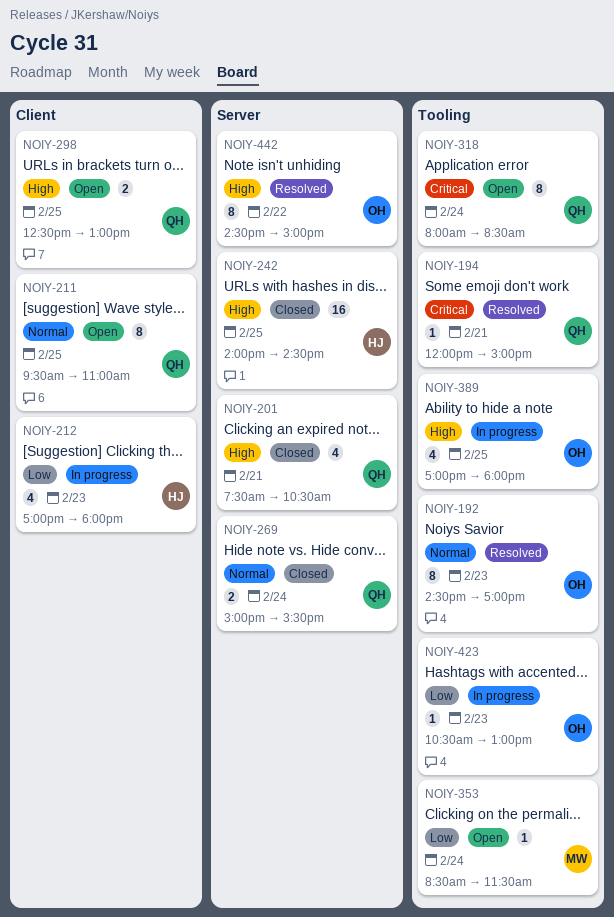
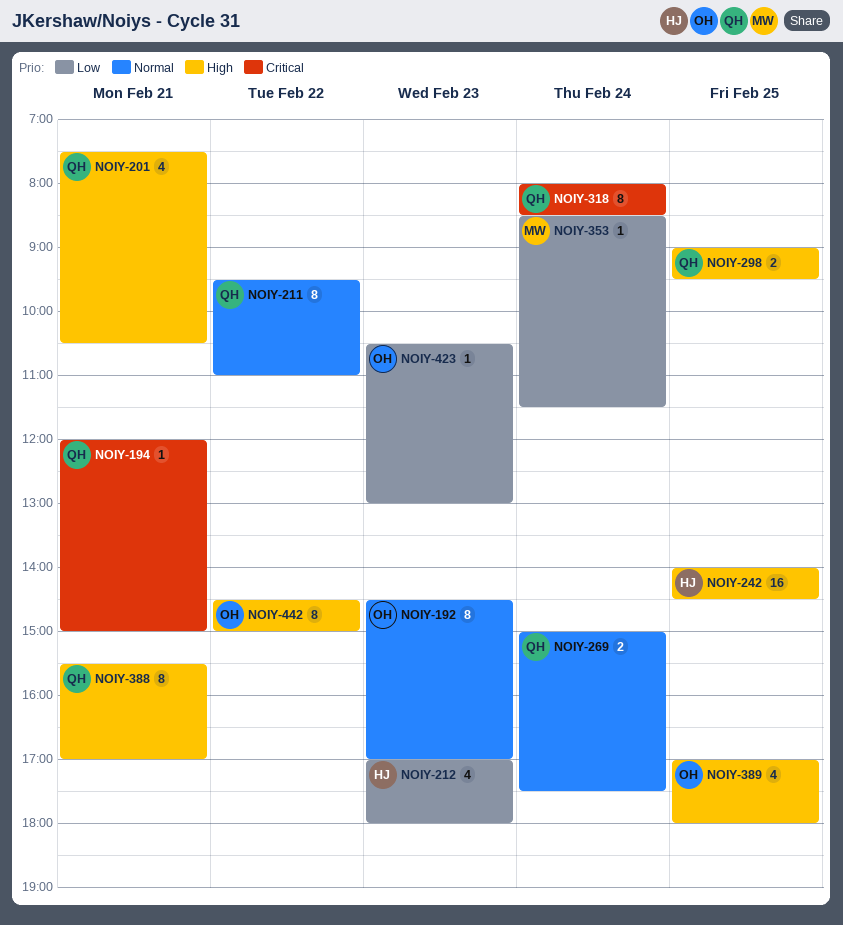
NOIY-211, day: Feb 25 -> Feb 22
NOIY-269, ends: 15:30 -> 17:30
NOIY-298, begins: 12:30 -> 09:00
NOIY-298, ends: 13:00 -> 09:30
NOIY-388: none -> present

